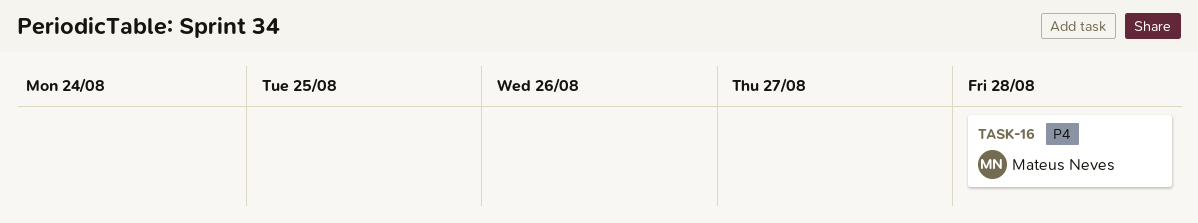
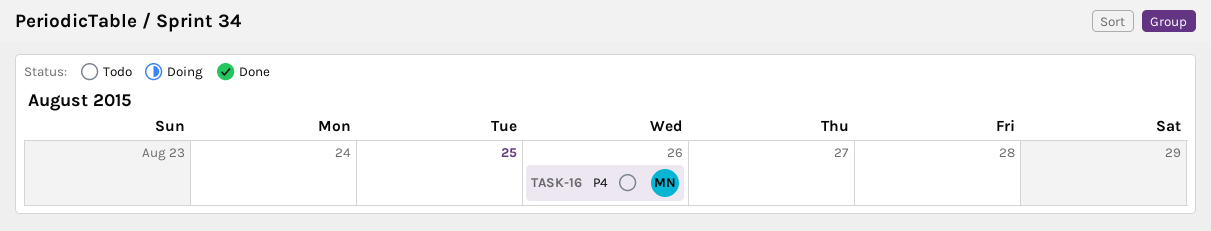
TASK-16, due: Aug 28 -> Aug 26

